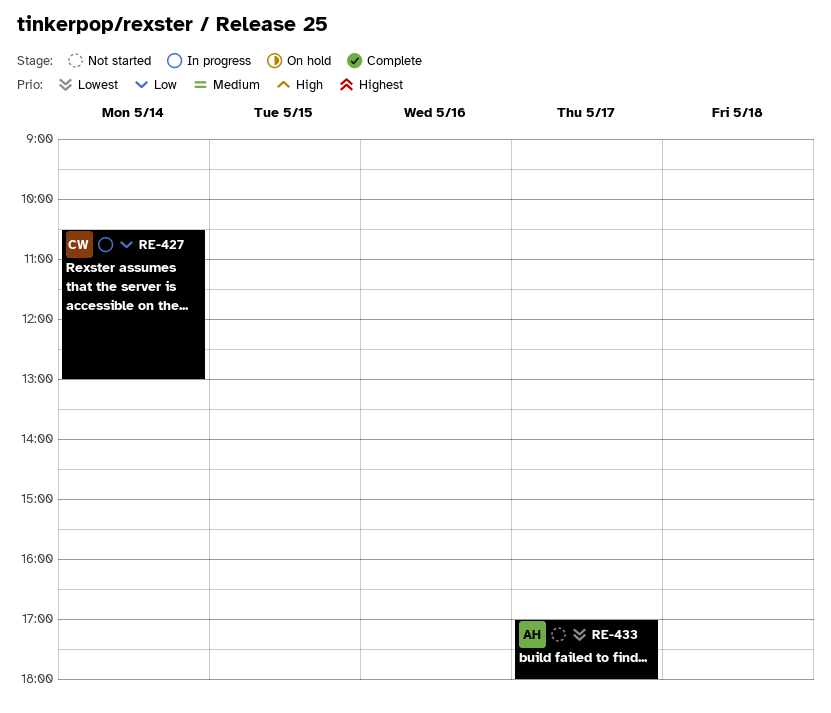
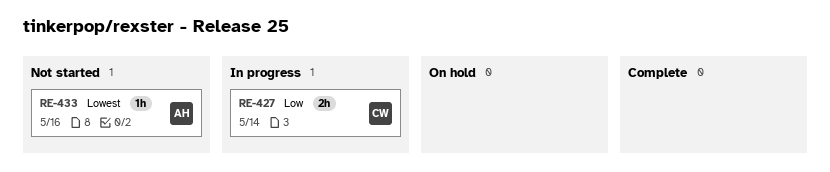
RE-433, day: May 17 -> May 16

